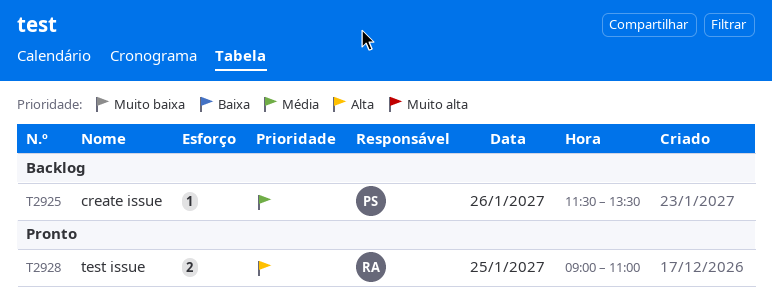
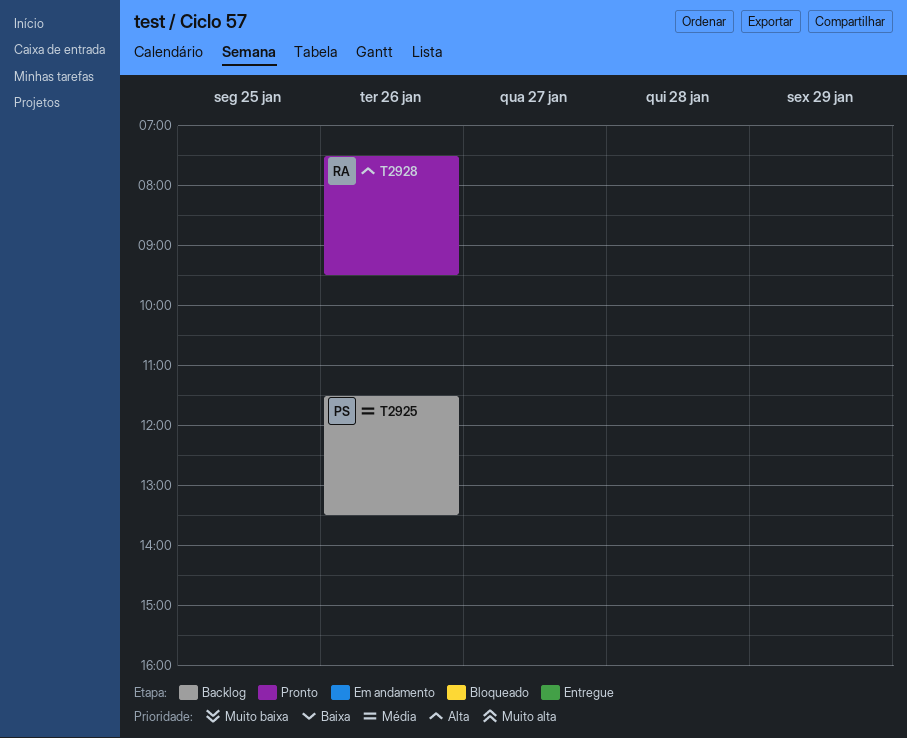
T2928, day: Jan 25 -> Jan 26
T2928, begins: 09:00 -> 07:30
T2928, ends: 11:00 -> 09:30

